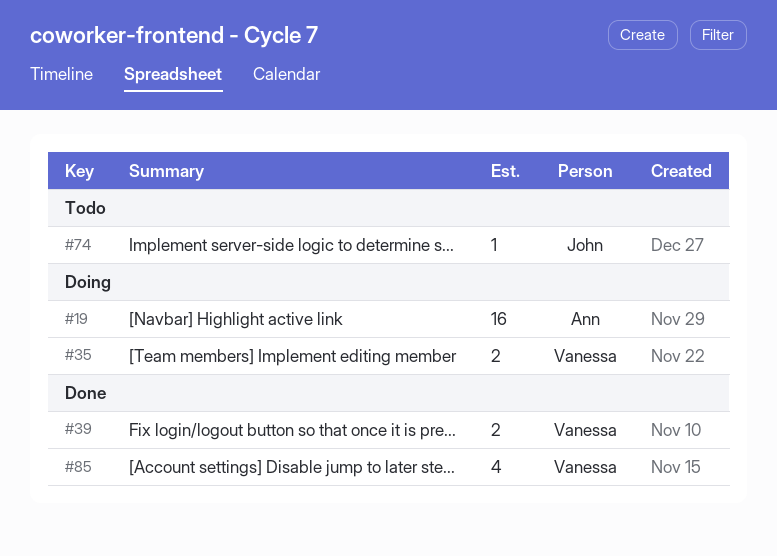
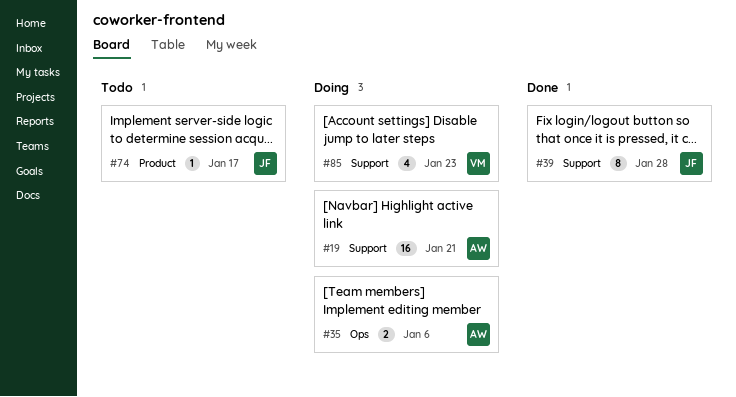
#35, owner: Vanessa -> Ann
#39, owner: Vanessa -> John
#39, estimate: 2 -> 8
#85, status: Done -> Doing

